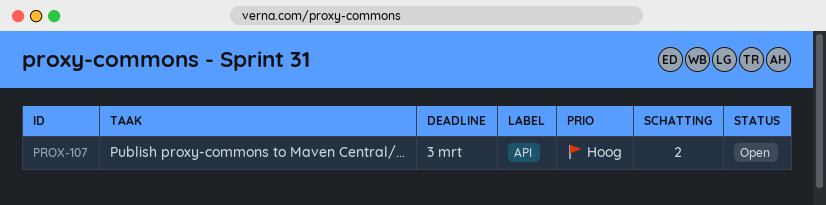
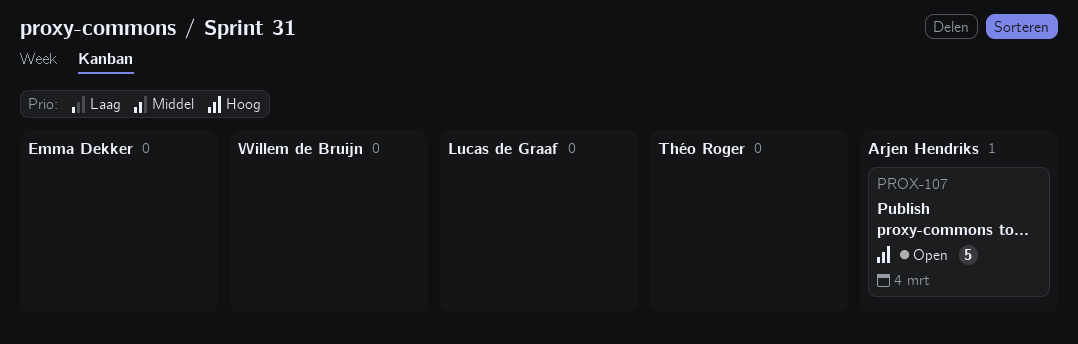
PROX-107, estimate: 2 -> 5
PROX-107, due: Mar 3 -> Mar 4

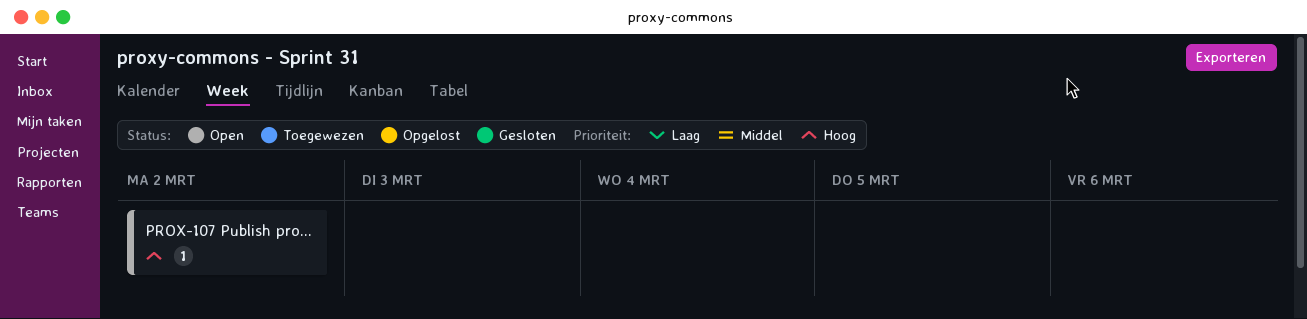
PROX-107, estimate: 5 -> 1
PROX-107, due: Mar 4 -> Mar 2

